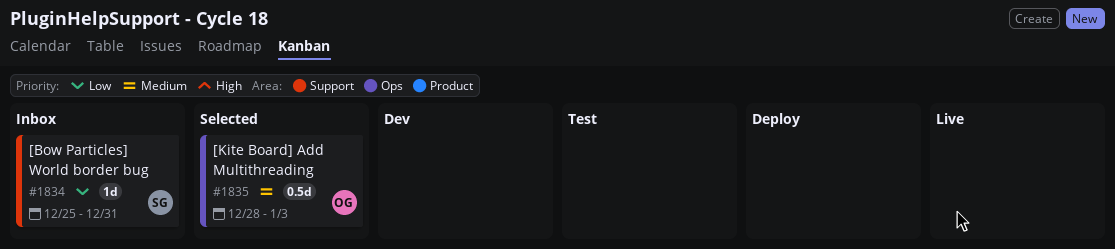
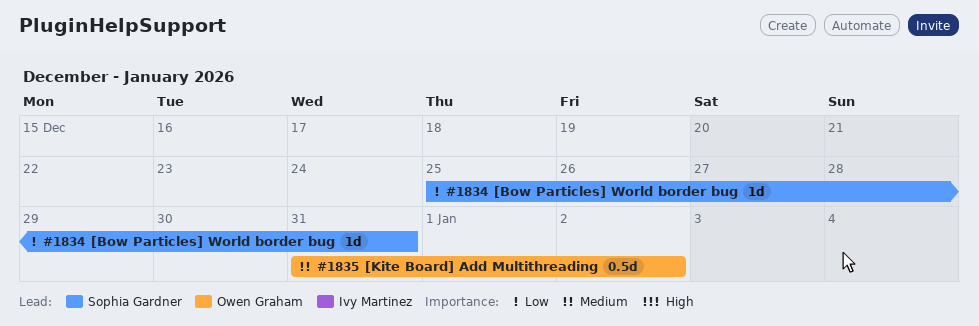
#1835, start: Dec 28 -> Dec 31
#1835, due: Jan 3 -> Jan 2

